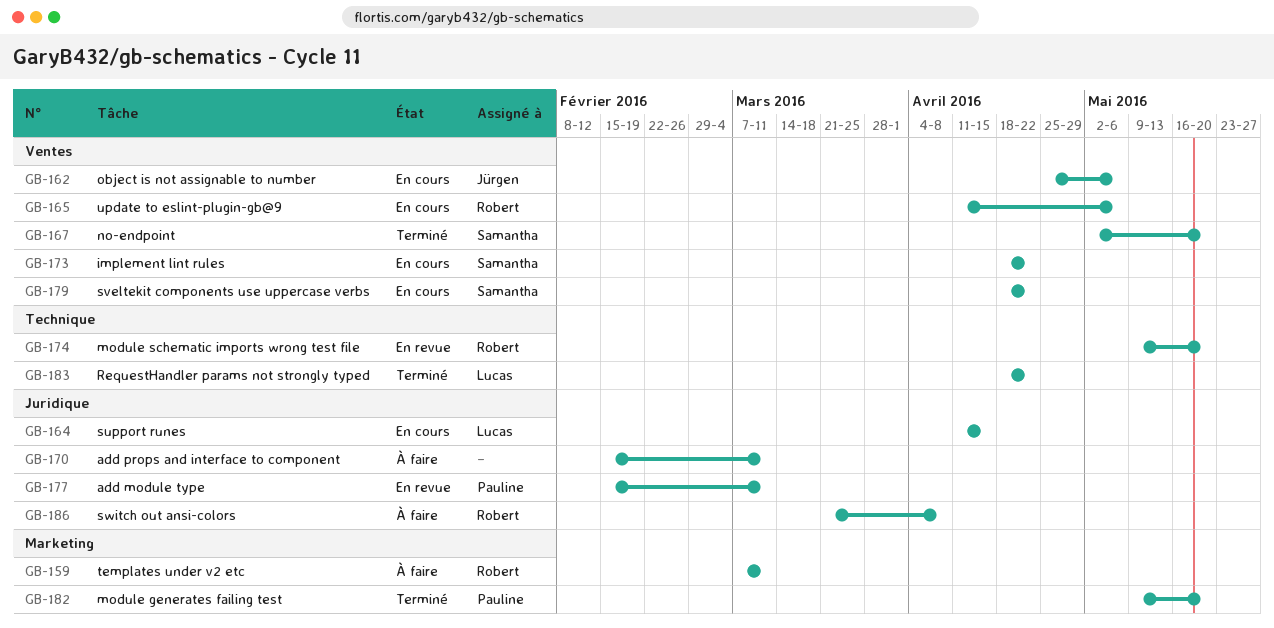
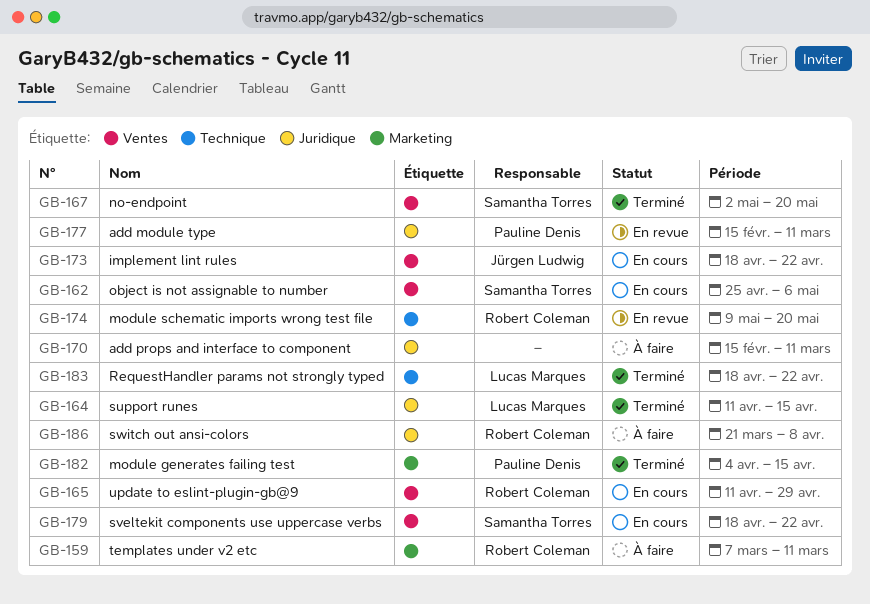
GB-162, owner: Jürgen Ludwig -> Samantha Torres
GB-164, status: En cours -> Terminé
GB-165, due: May 6 -> Apr 29
GB-173, owner: Samantha Torres -> Jürgen Ludwig
GB-182, start: May 9 -> Apr 4
GB-182, due: May 20 -> Apr 15

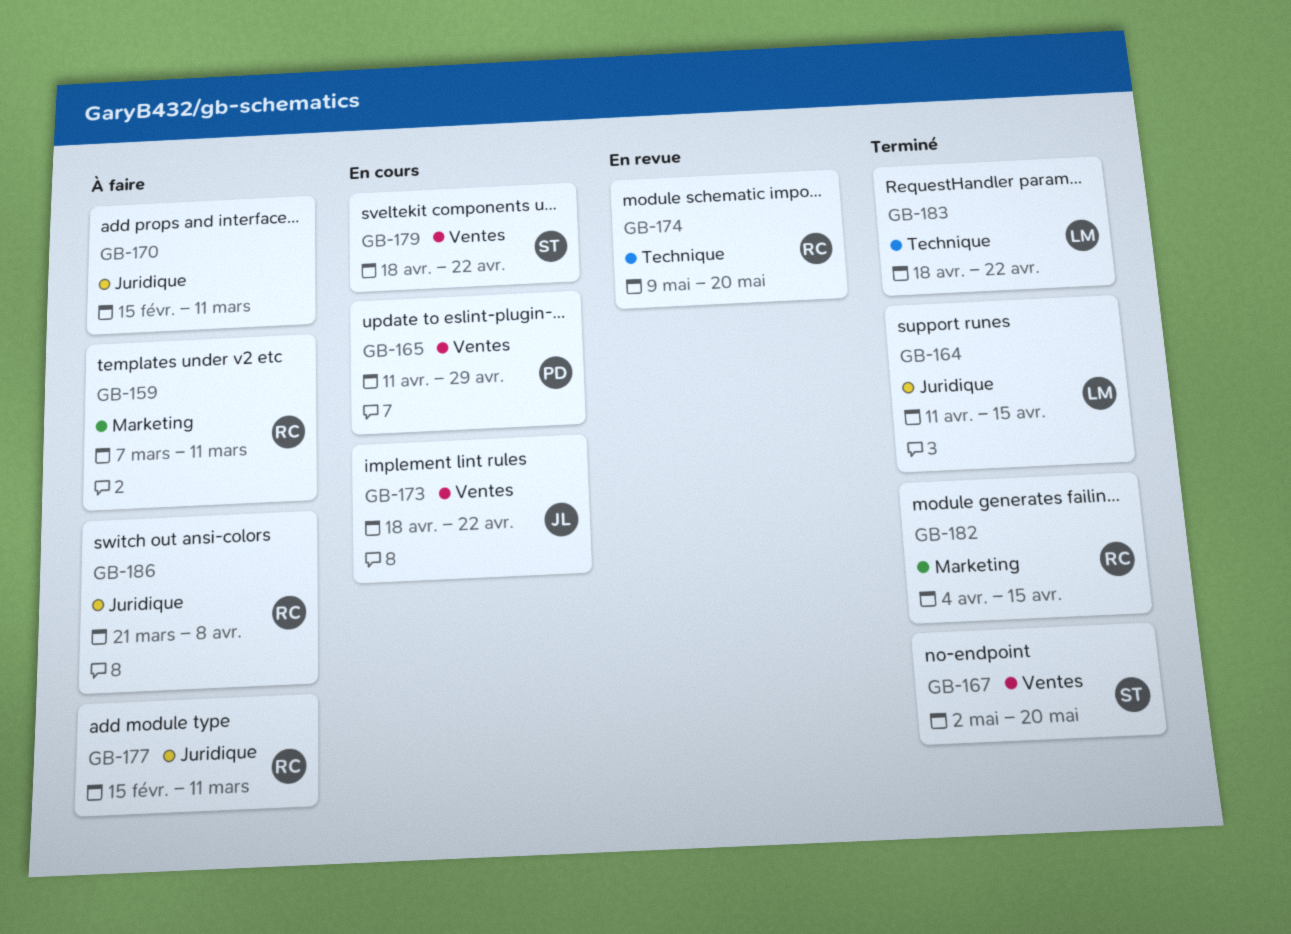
GB-162: present -> none
GB-165, owner: Robert Coleman -> Pauline Denis
GB-177, status: En revue -> À faire
GB-177, owner: Pauline Denis -> Robert Coleman
GB-182, owner: Pauline Denis -> Robert Coleman

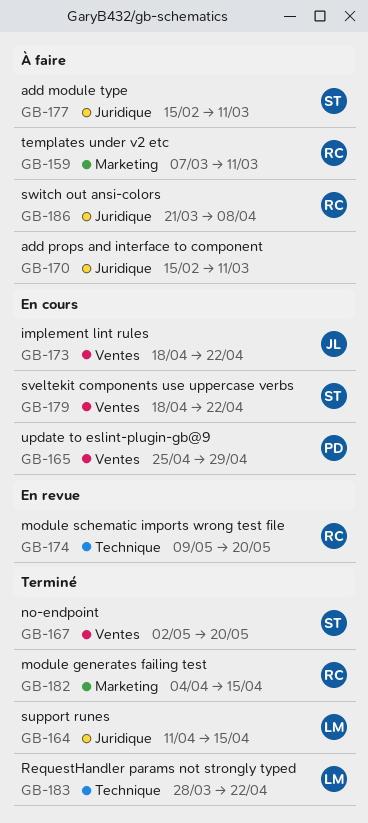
GB-165, start: Apr 11 -> Apr 25
GB-177, owner: RC -> ST
GB-183, start: Apr 18 -> Mar 28

